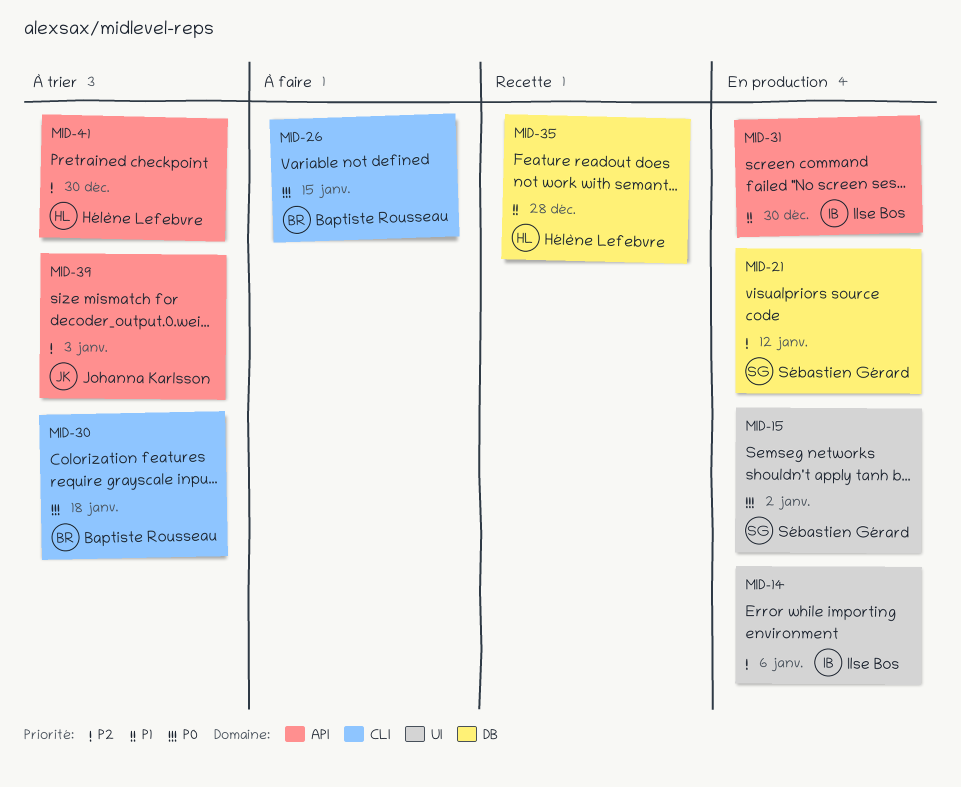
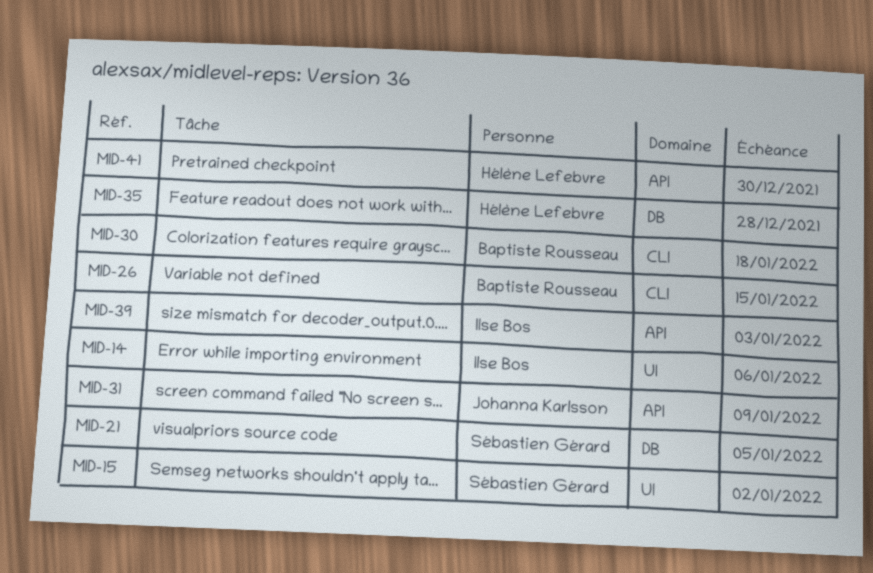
MID-21, due: Jan 12 -> Jan 5
MID-31, owner: Ilse Bos -> Johanna Karlsson
MID-31, due: Dec 30 -> Jan 9
MID-39, owner: Johanna Karlsson -> Ilse Bos

